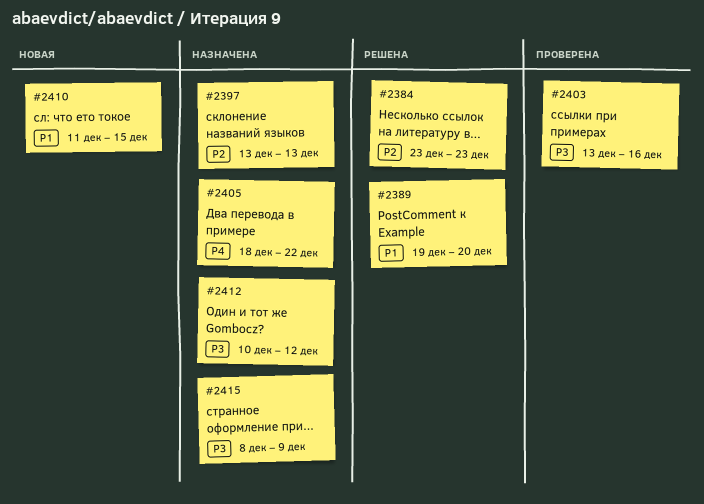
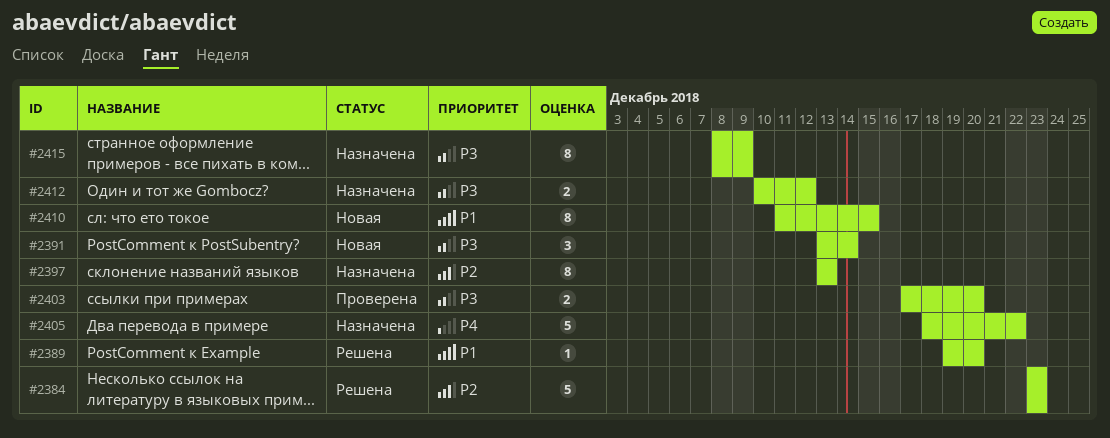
#2391: none -> present
#2403, start: Dec 13 -> Dec 17
#2403, due: Dec 16 -> Dec 20

